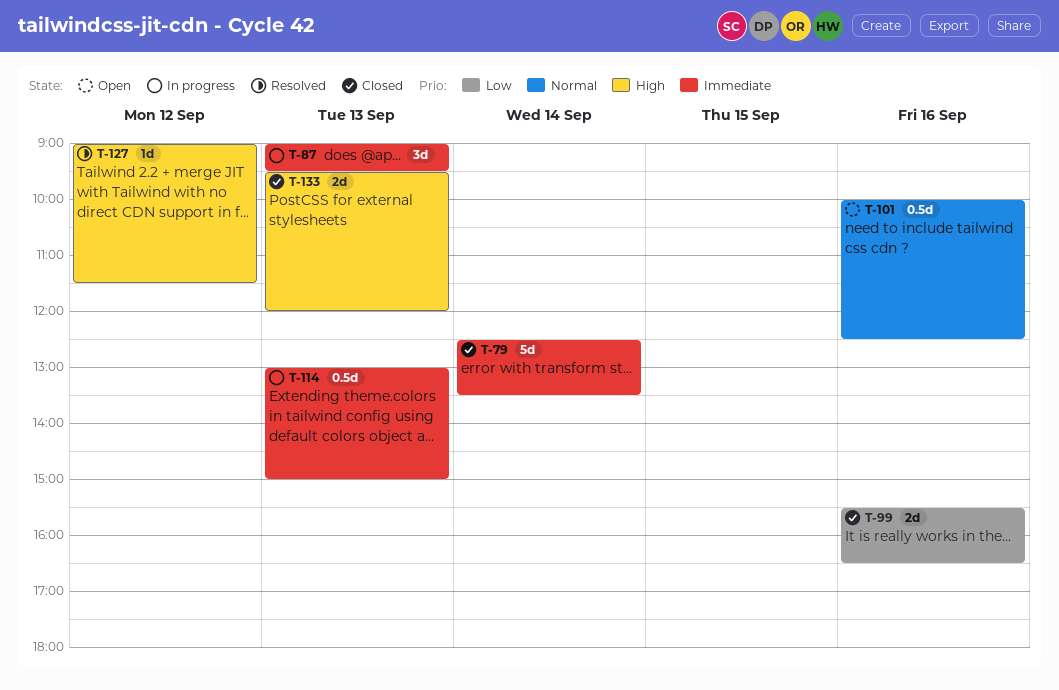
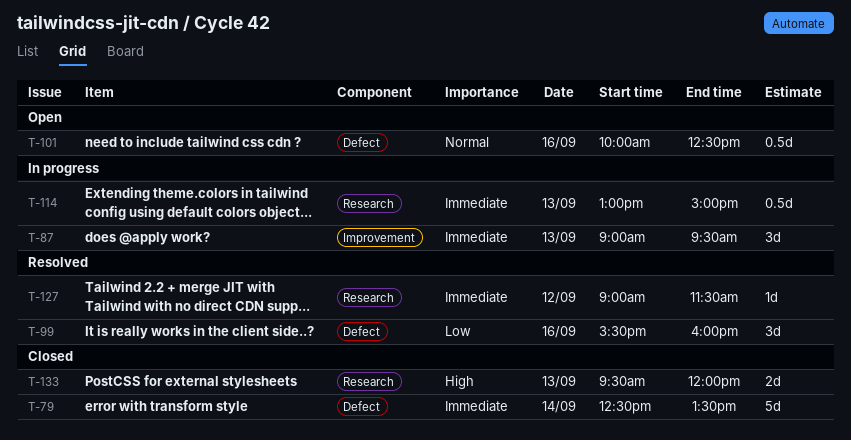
T-99, status: Closed -> Resolved
T-99, estimate: 2d -> 3d
T-99, ends: 16:30 -> 16:00
T-127, priority: High -> Immediate

